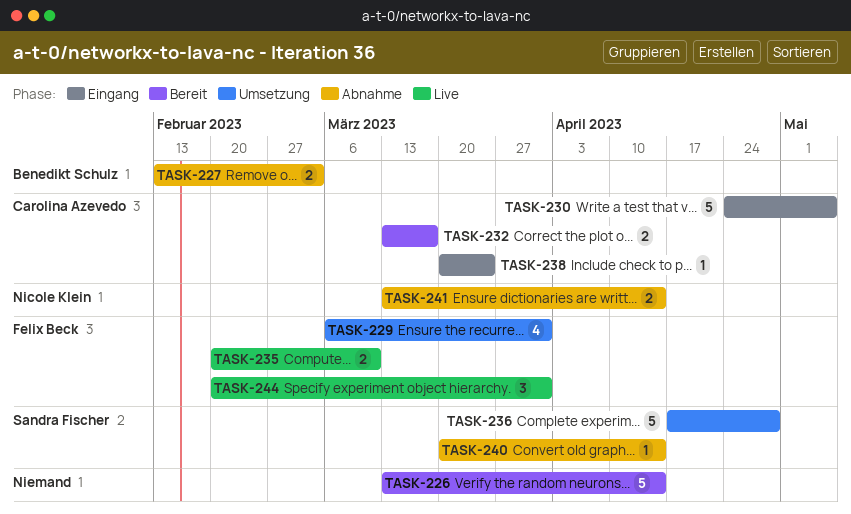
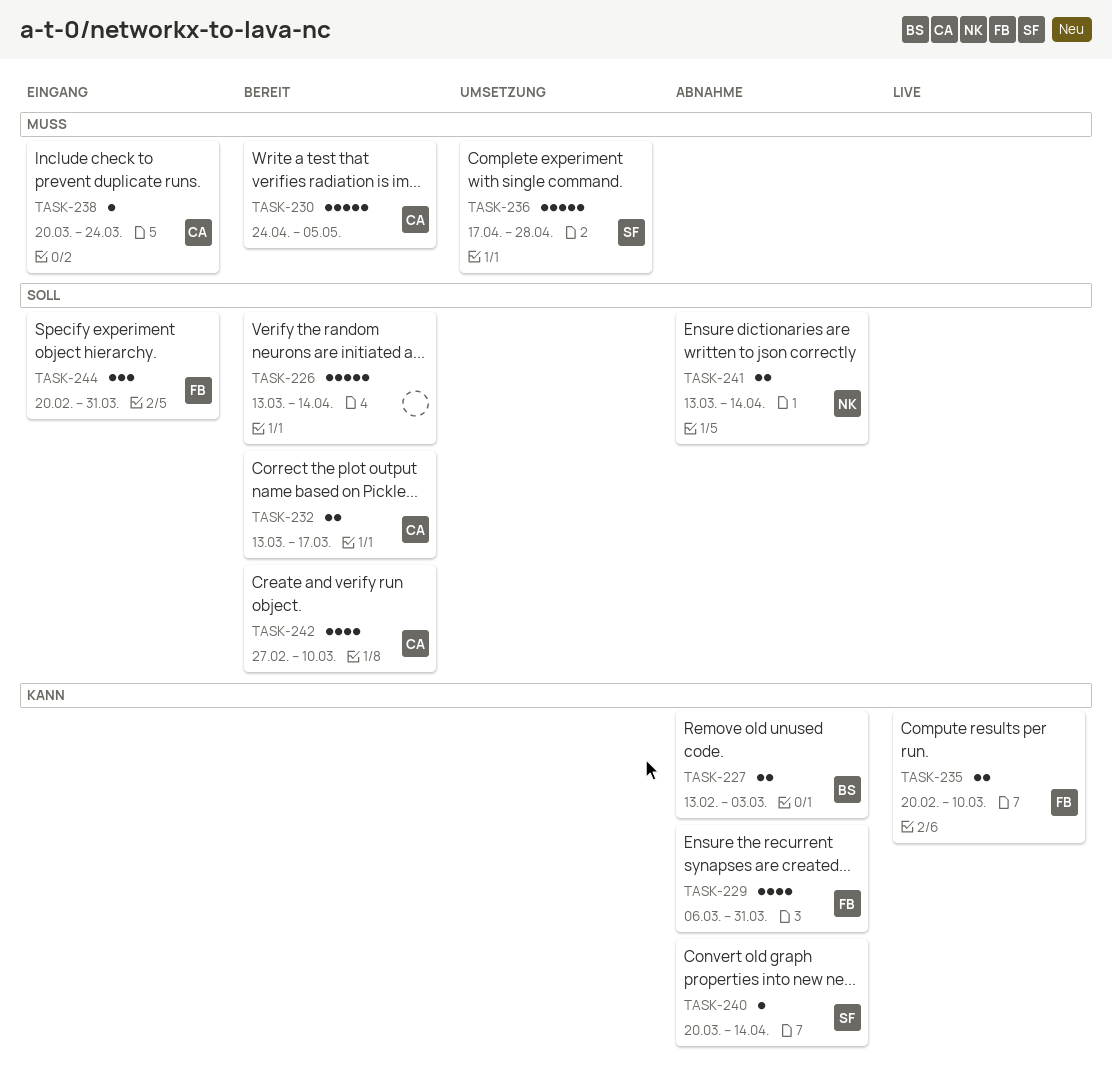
TASK-229, status: Umsetzung -> Abnahme
TASK-230, status: Eingang -> Bereit
TASK-242: none -> present
TASK-244, status: Live -> Eingang

